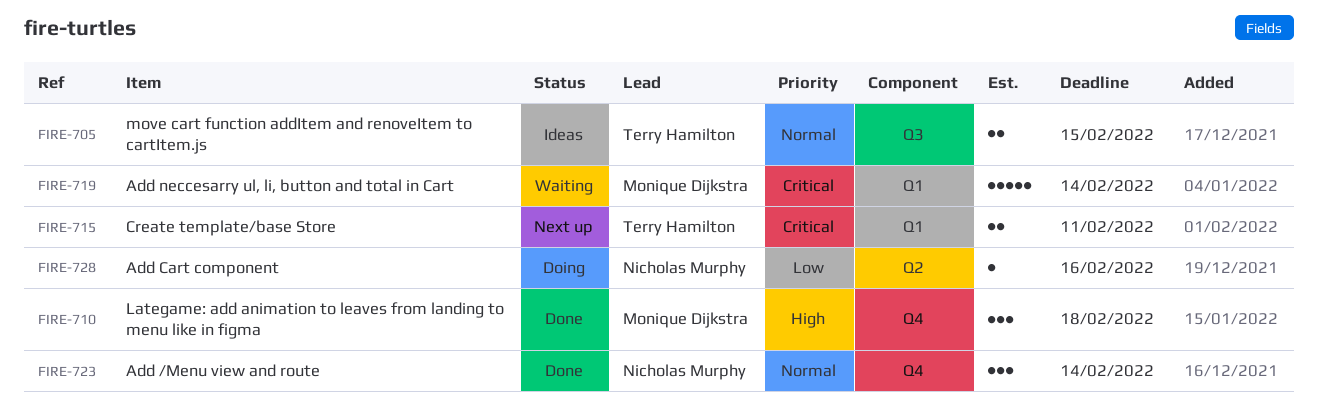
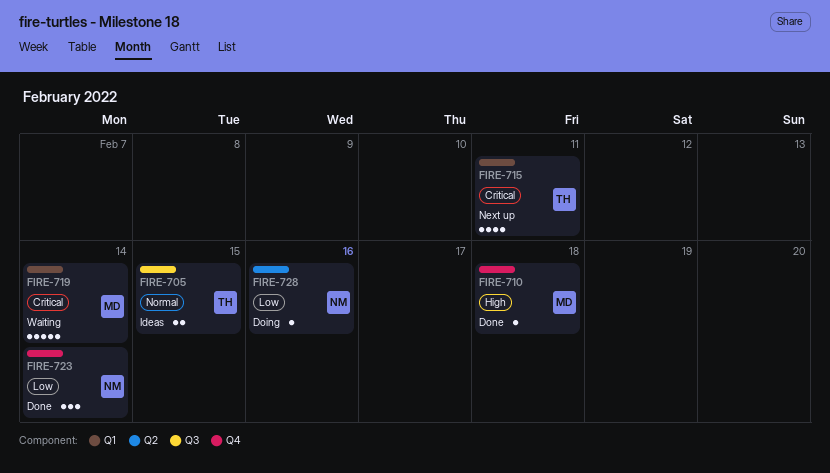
FIRE-710, estimate: 3 -> 1
FIRE-715, estimate: 2 -> 4
FIRE-723, priority: Normal -> Low

